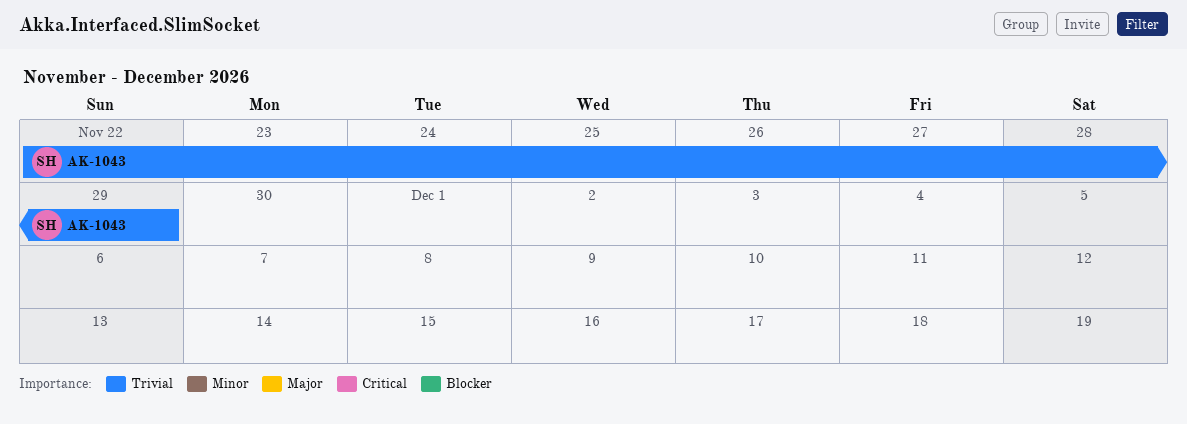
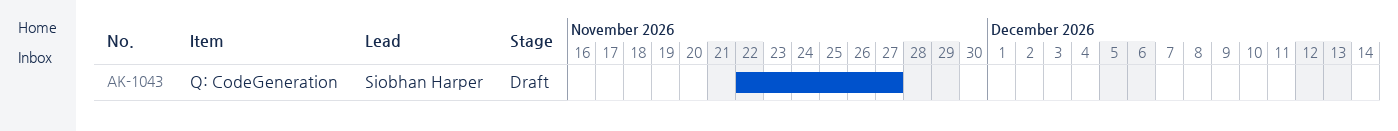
AK-1043, due: Nov 29 -> Nov 27

